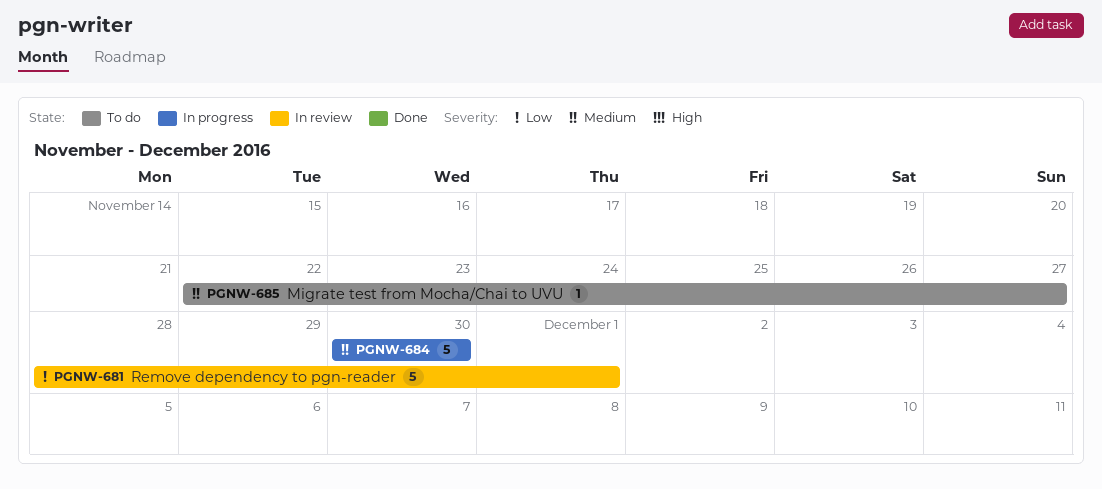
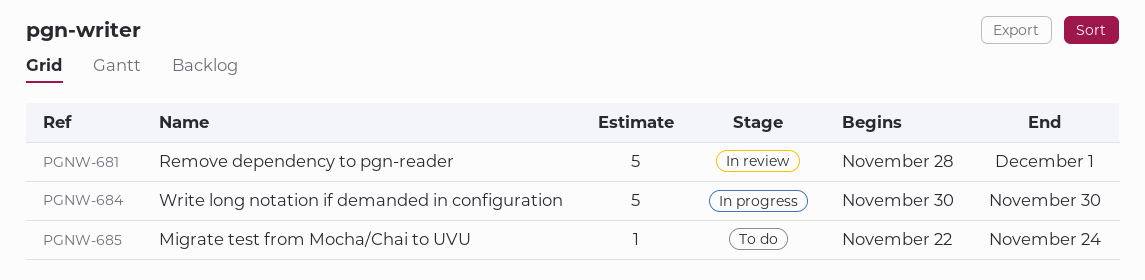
PGNW-685, due: Nov 27 -> Nov 24

